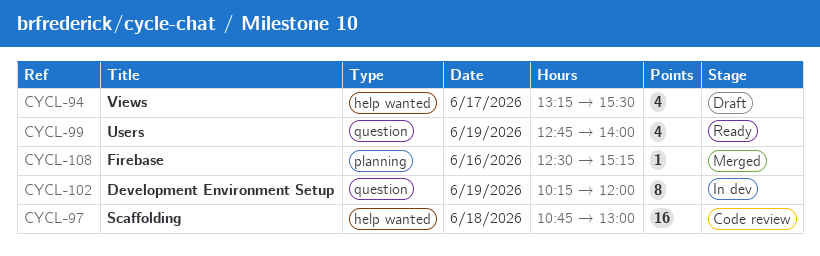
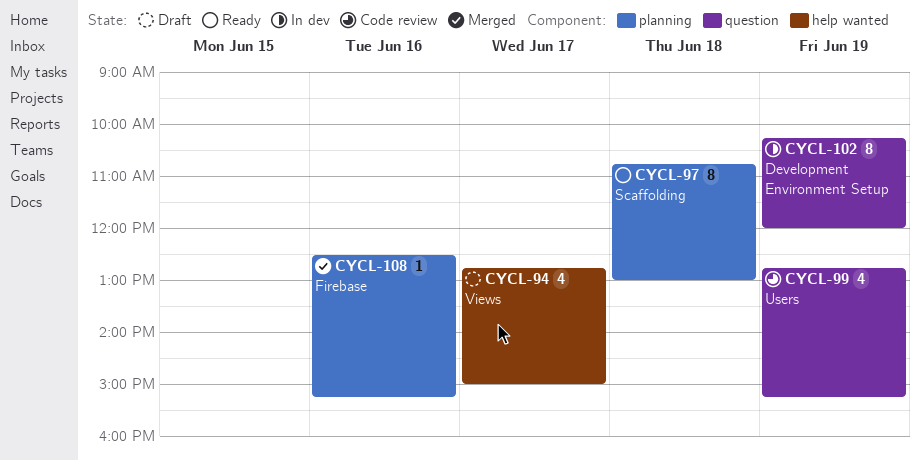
CYCL-94, begins: 13:15 -> 12:45
CYCL-94, ends: 15:30 -> 15:00
CYCL-97, status: Code review -> Ready
CYCL-97, label: help wanted -> planning
CYCL-97, estimate: 16 -> 8
CYCL-99, status: Ready -> Code review
CYCL-99, ends: 14:00 -> 15:15

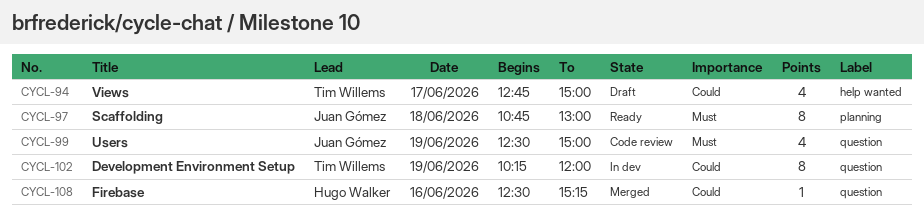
CYCL-99, begins: 12:45 -> 12:30
CYCL-99, ends: 15:15 -> 15:00
CYCL-108, label: planning -> question

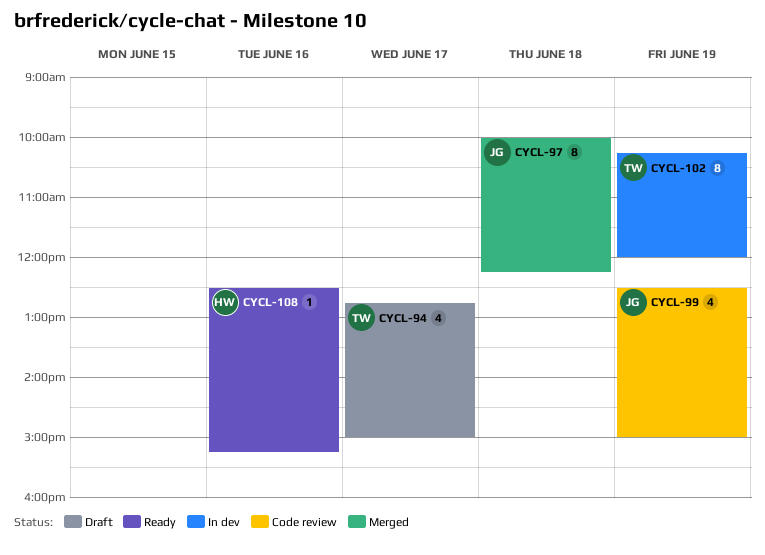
CYCL-97, status: Ready -> Merged
CYCL-97, begins: 10:45 -> 10:00
CYCL-97, ends: 13:00 -> 12:15
CYCL-108, status: Merged -> Ready

